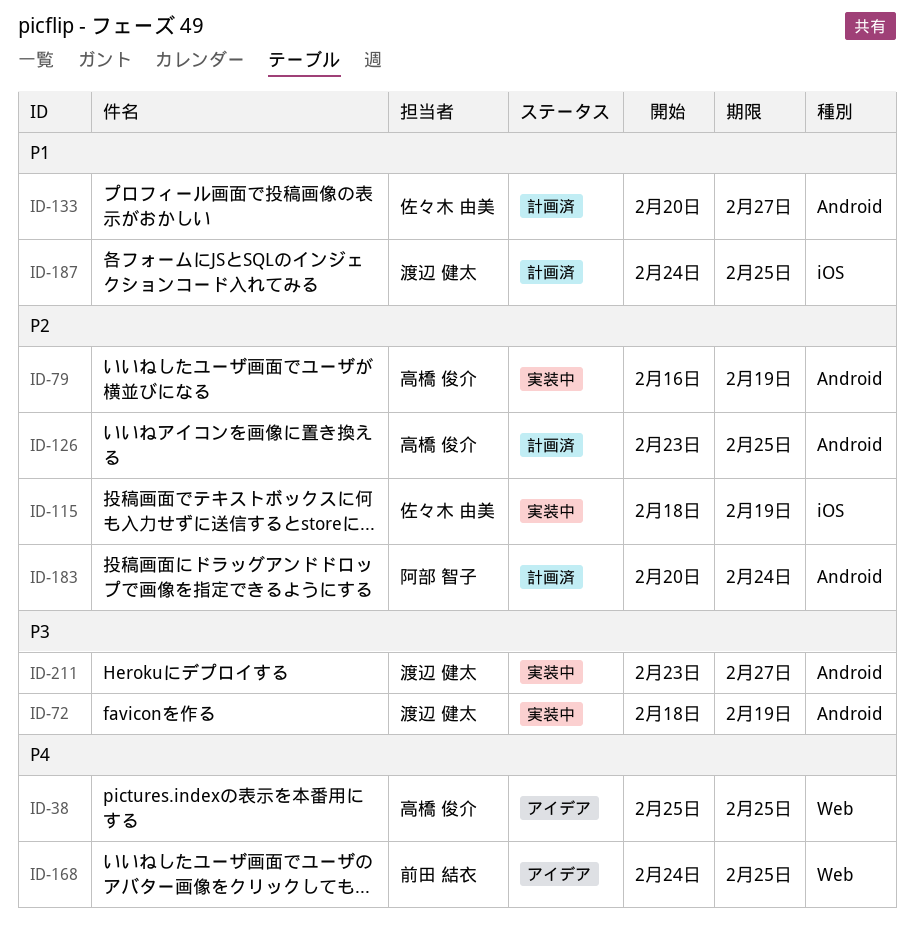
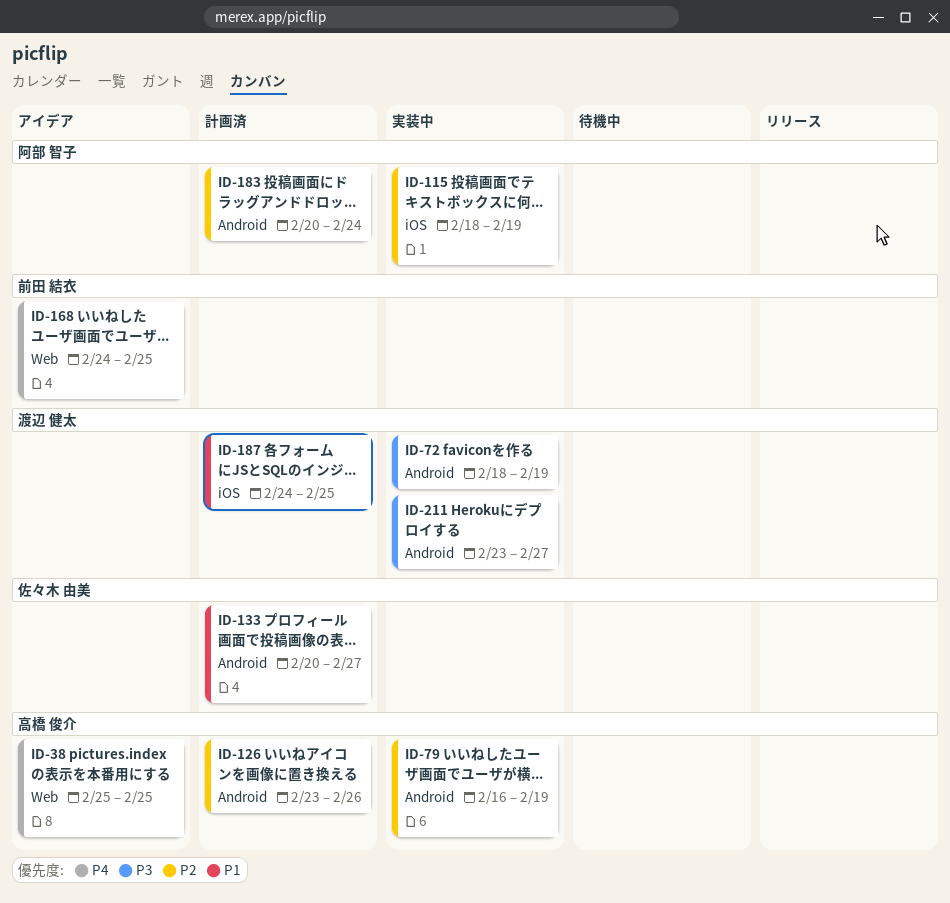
ID-115, owner: 佐々木 由美 -> 阿部 智子
ID-126, due: Feb 25 -> Feb 26

